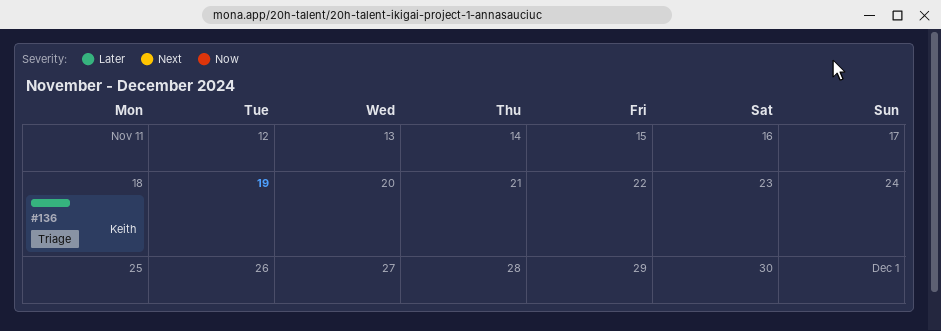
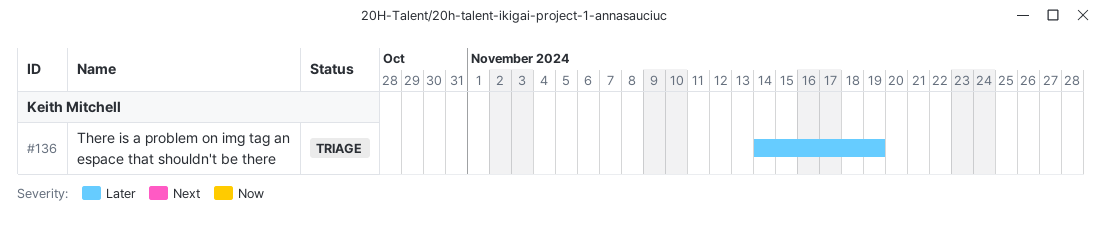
#136, due: Nov 18 -> Nov 19

